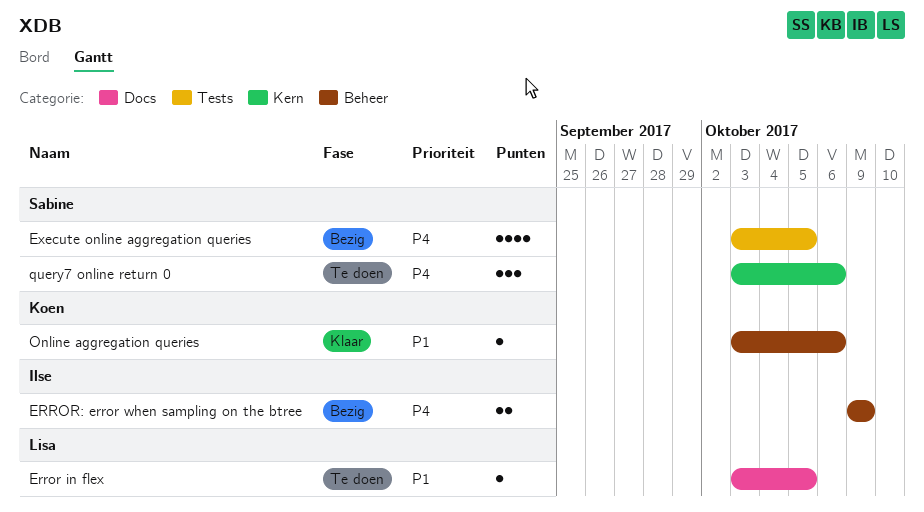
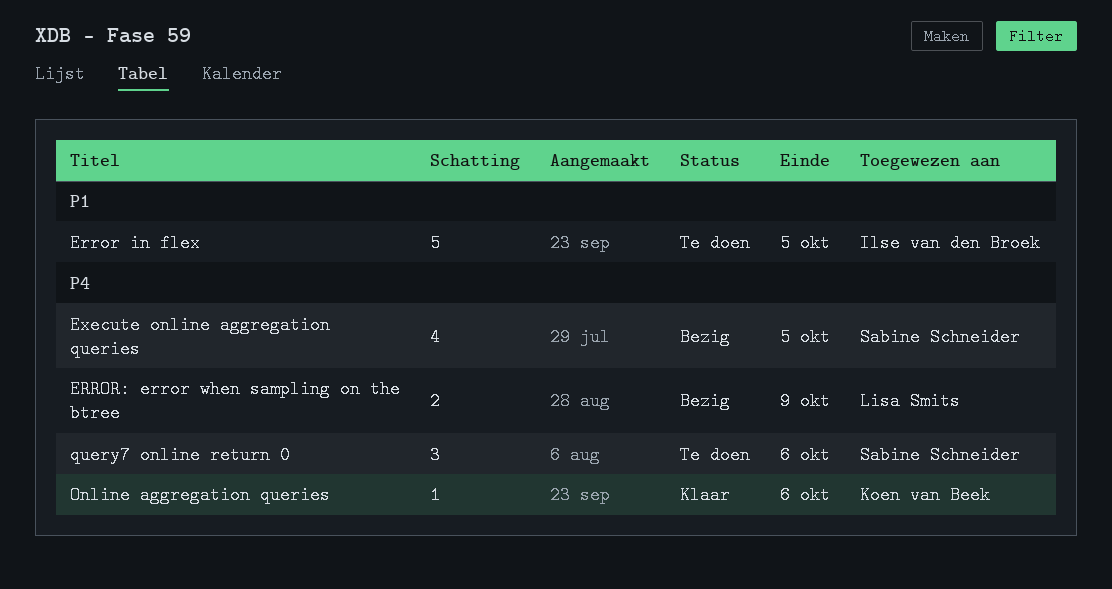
Error in flex, owner: Lisa Smits -> Ilse van den Broek
Error in flex, estimate: 1 -> 5
ERROR: error when sampling on the btree, owner: Ilse van den Broek -> Lisa Smits
Online aggregation queries, priority: P1 -> P4

